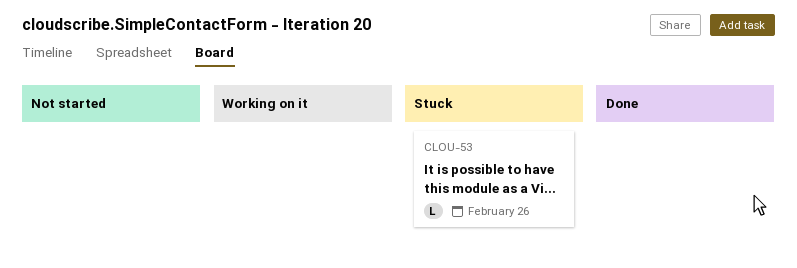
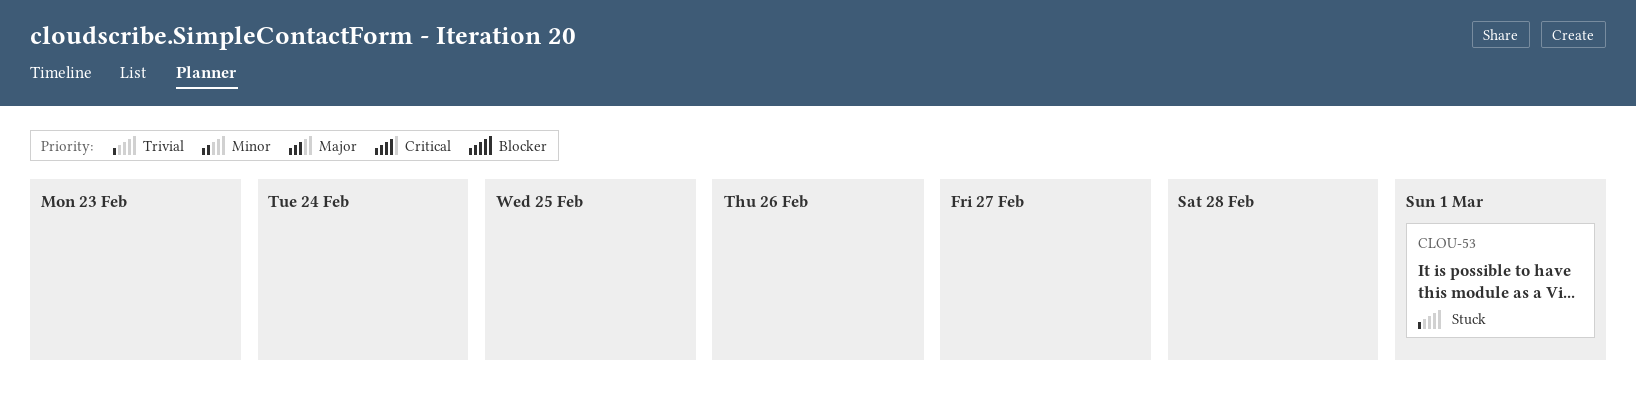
CLOU-53, due: Feb 26 -> Mar 1

